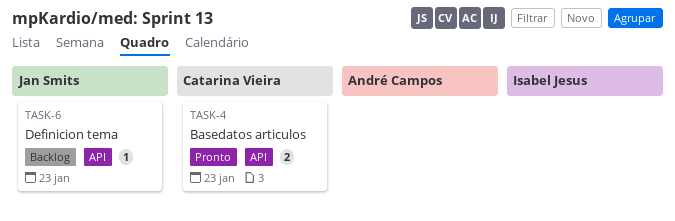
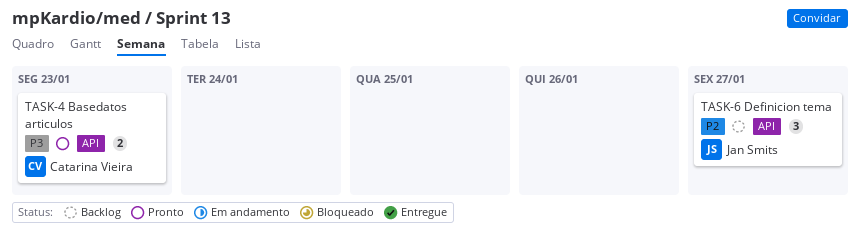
TASK-6, estimate: 1 -> 3
TASK-6, due: Jan 23 -> Jan 27

